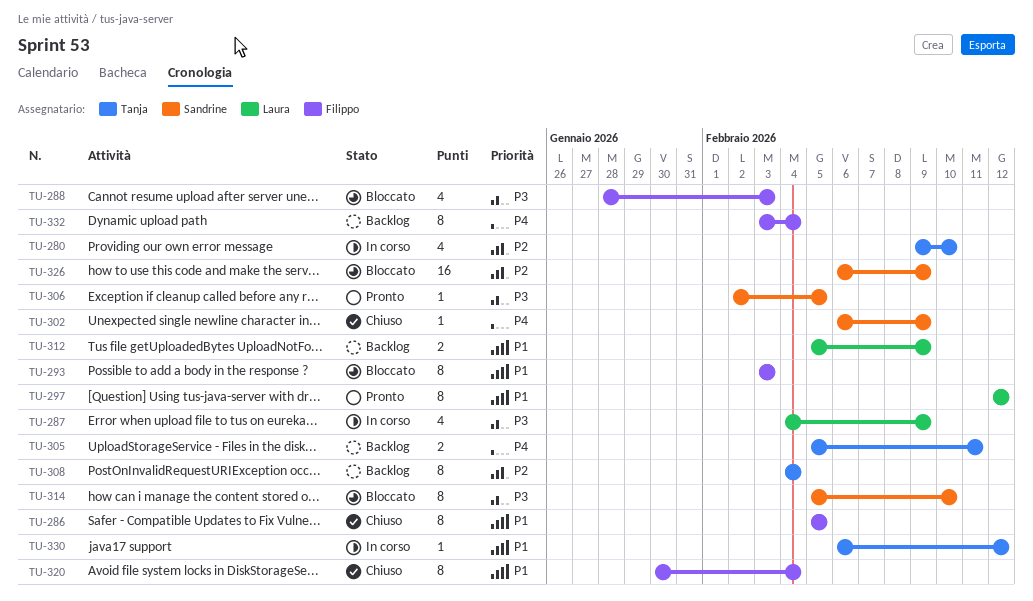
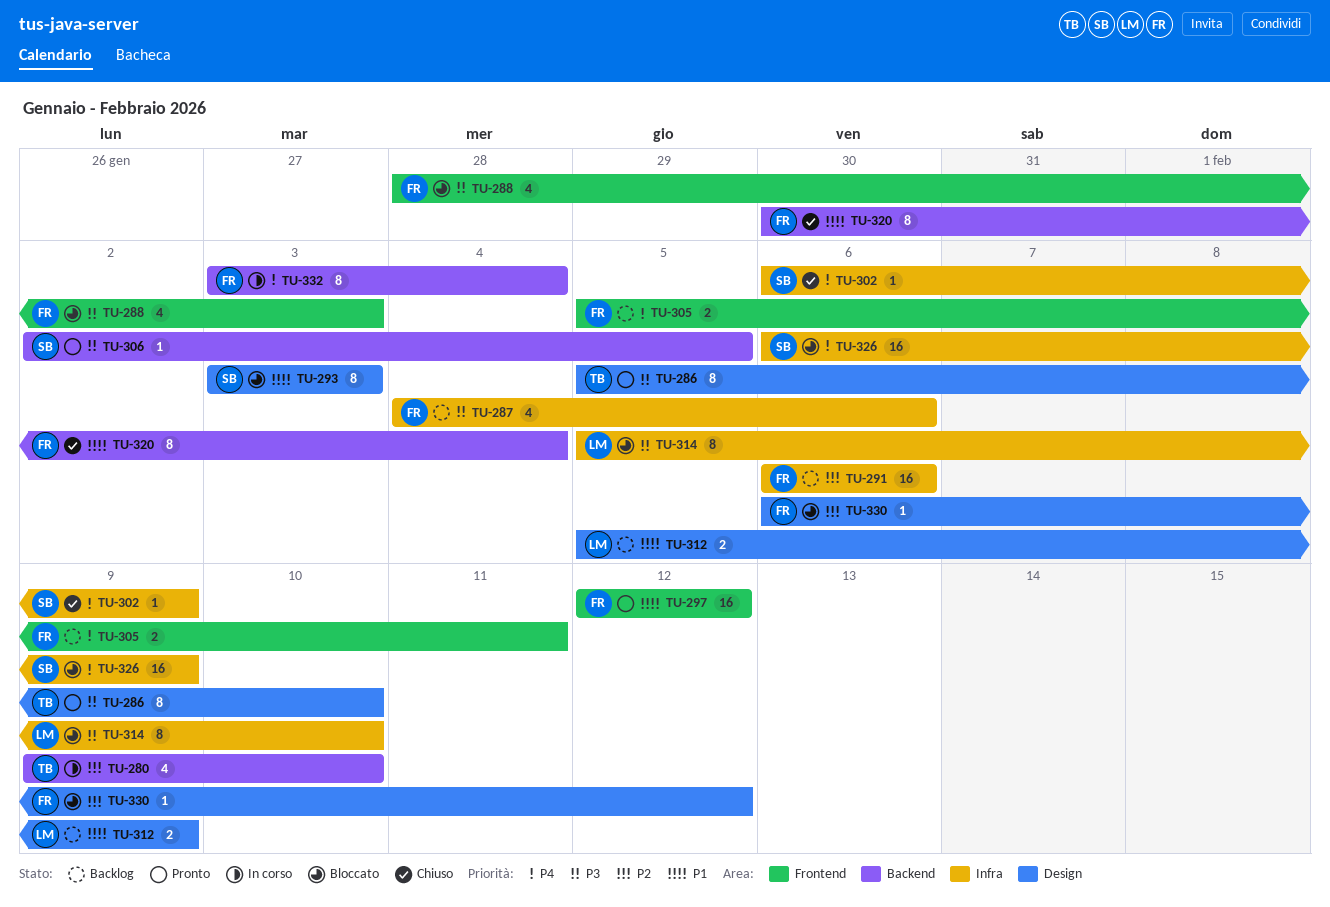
TU-286, status: Chiuso -> Pronto
TU-286, owner: Filippo -> Tanja
TU-286, priority: P1 -> P3
TU-286, due: Feb 5 -> Feb 10
TU-287, status: In corso -> Backlog
TU-287, owner: Laura -> Filippo
TU-287, due: Feb 9 -> Feb 6
TU-291: none -> present
TU-293, owner: Filippo -> Sandrine
TU-297, owner: Laura -> Filippo
TU-297, estimate: 8 -> 16
TU-305, owner: Tanja -> Filippo
TU-308: present -> none
TU-314, owner: Sandrine -> Laura
TU-326, priority: P2 -> P4
TU-330, status: In corso -> Bloccato
TU-330, owner: Tanja -> Filippo
TU-330, priority: P1 -> P2
TU-332, status: Backlog -> In corso

